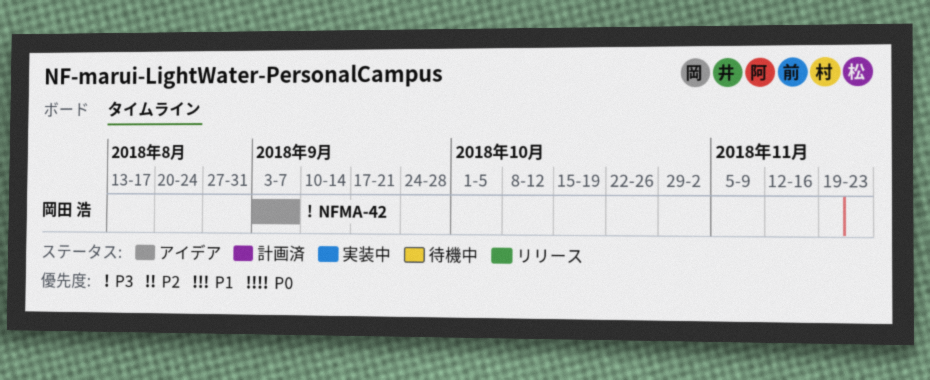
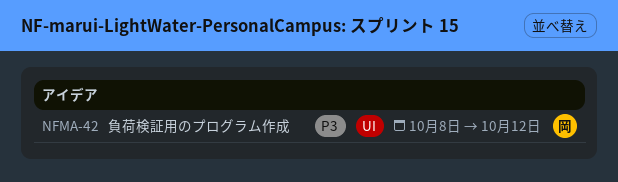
NFMA-42, start: Sep 3 -> Oct 8
NFMA-42, due: Sep 7 -> Oct 12

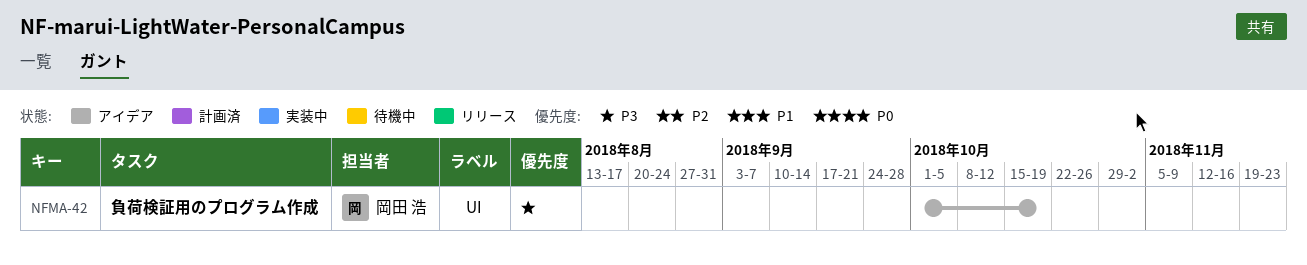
NFMA-42, start: Oct 8 -> Oct 1
NFMA-42, due: Oct 12 -> Oct 19

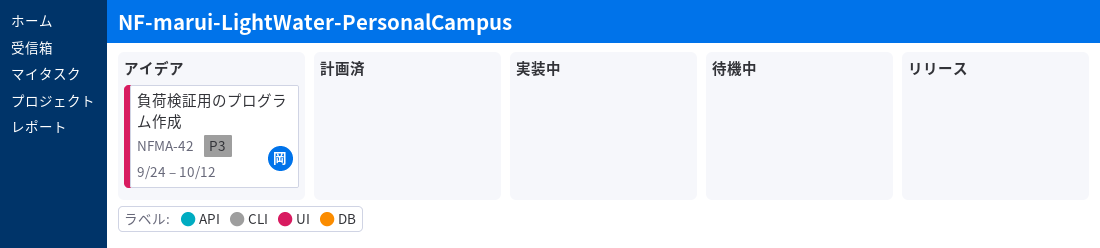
NFMA-42, start: Oct 1 -> Sep 24
NFMA-42, due: Oct 19 -> Oct 12

